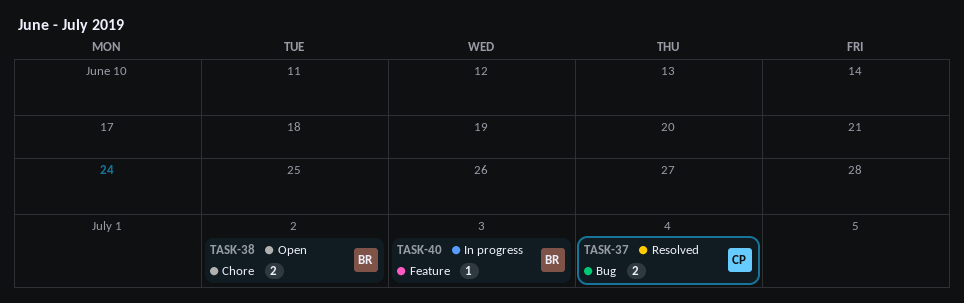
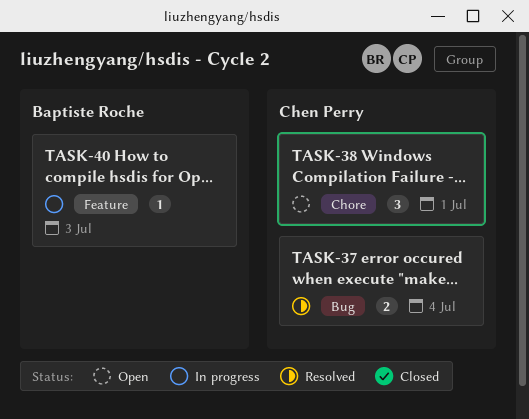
TASK-38, owner: Baptiste Roche -> Chen Perry
TASK-38, estimate: 2 -> 3
TASK-38, due: Jul 2 -> Jul 1

